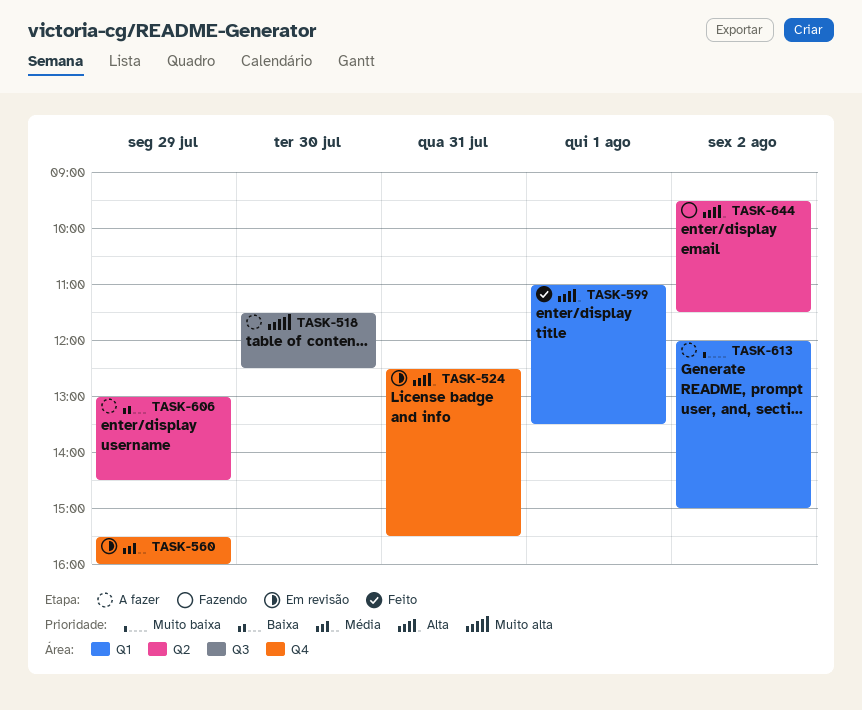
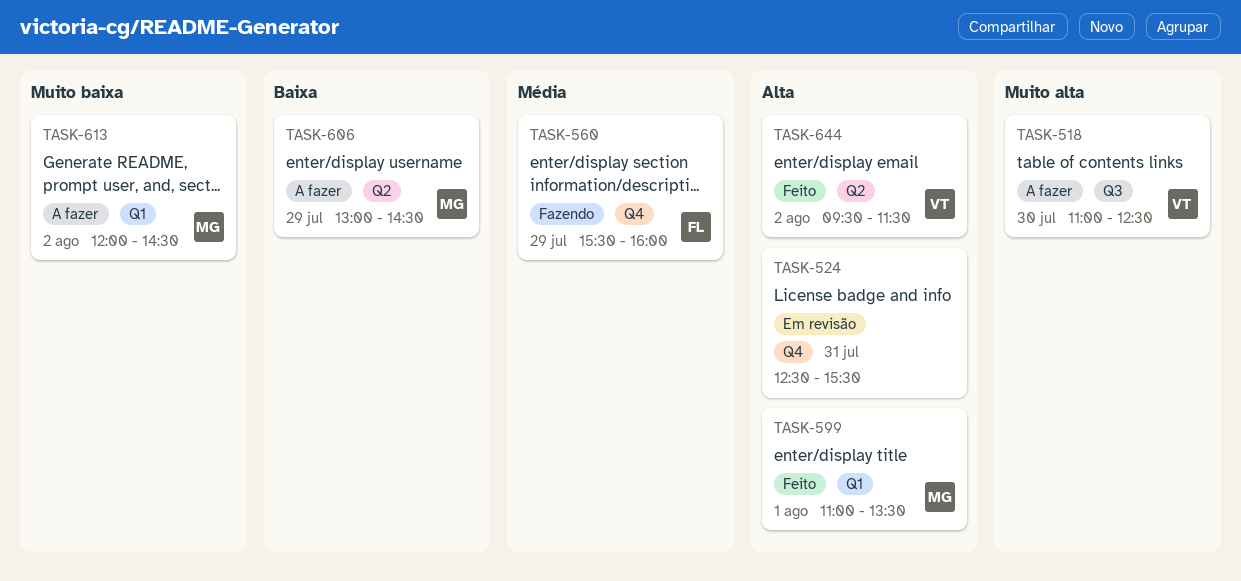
TASK-518, begins: 11:30 -> 11:00
TASK-560, status: Em revisão -> Fazendo
TASK-613, ends: 15:00 -> 14:30
TASK-644, status: Fazendo -> Feito

